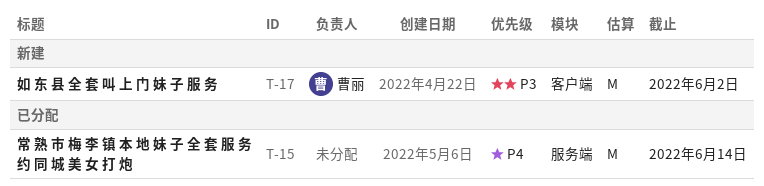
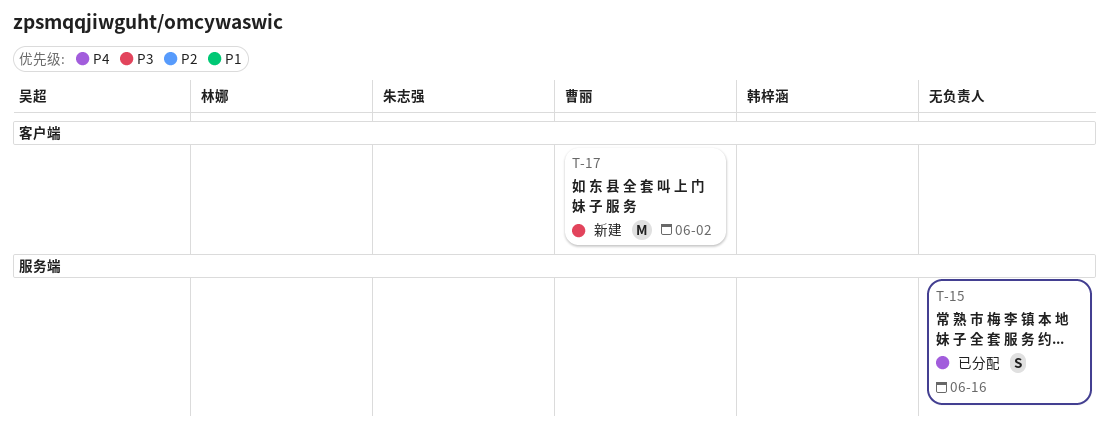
T-15, estimate: M -> S
T-15, due: Jun 14 -> Jun 16

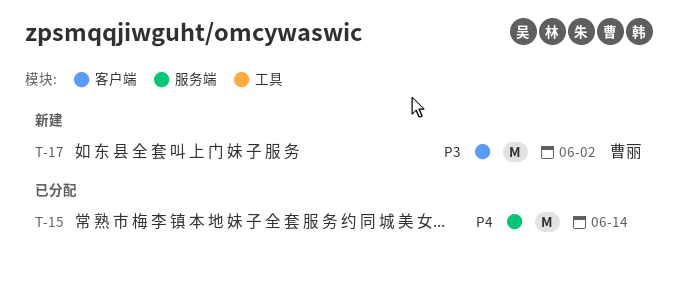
T-15, estimate: S -> M
T-15, due: Jun 16 -> Jun 14

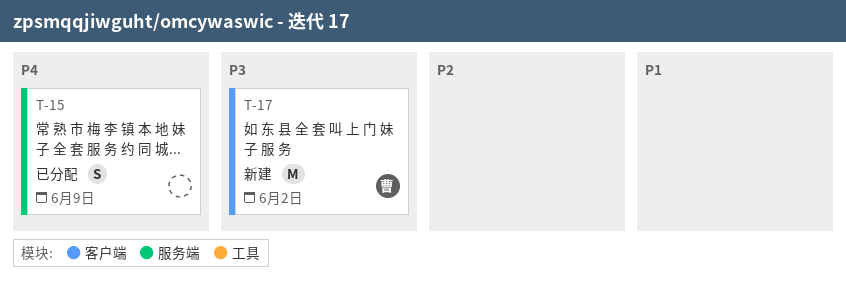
T-15, estimate: M -> S
T-15, due: Jun 14 -> Jun 9

